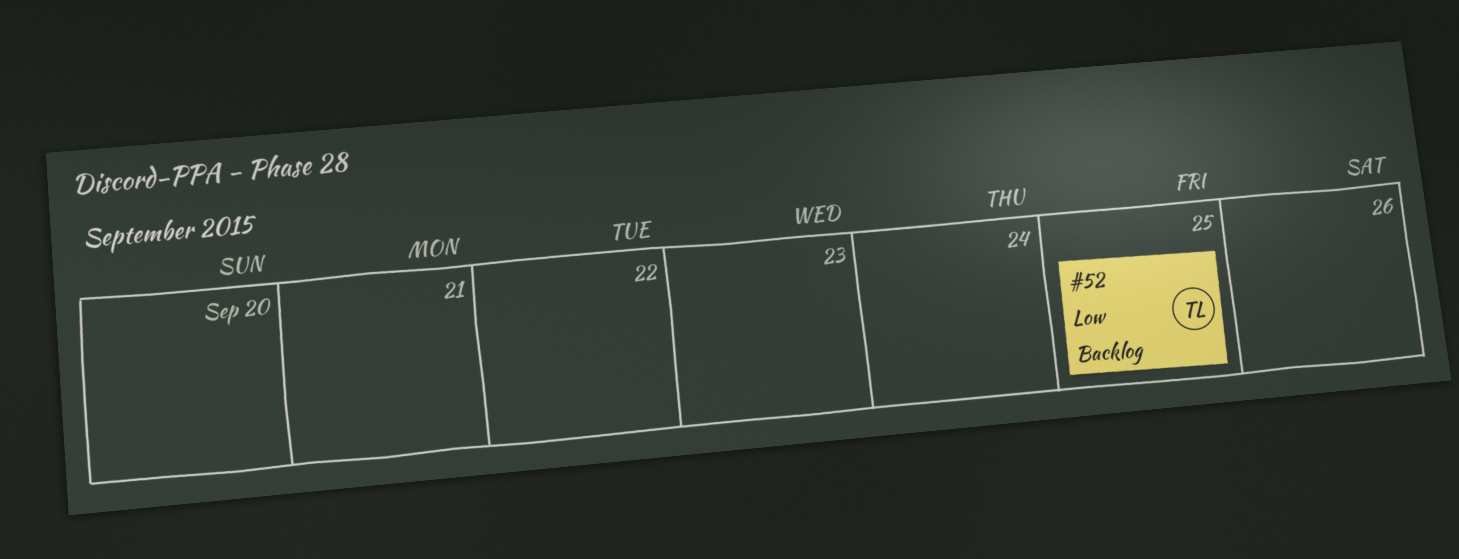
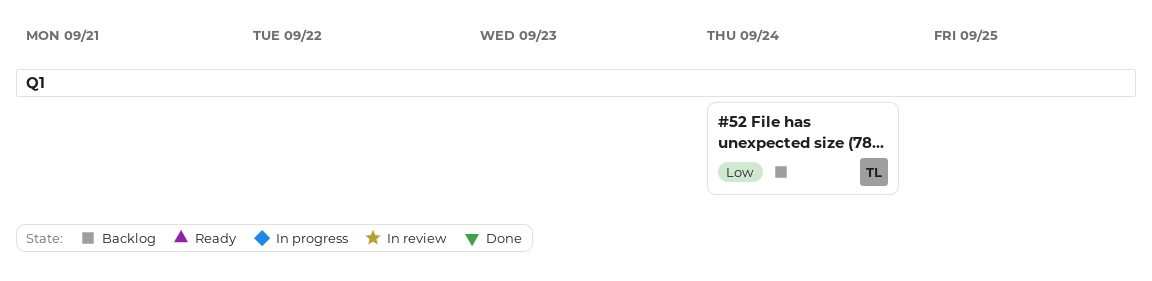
#52, due: Sep 25 -> Sep 24

